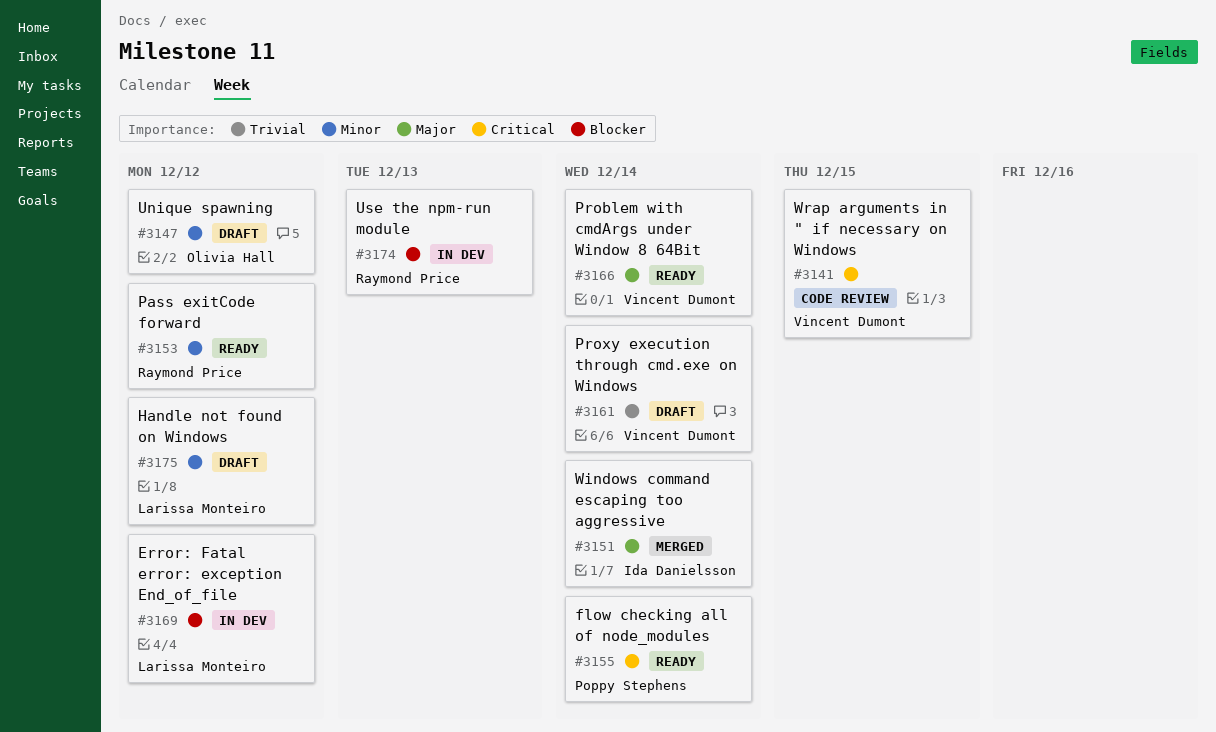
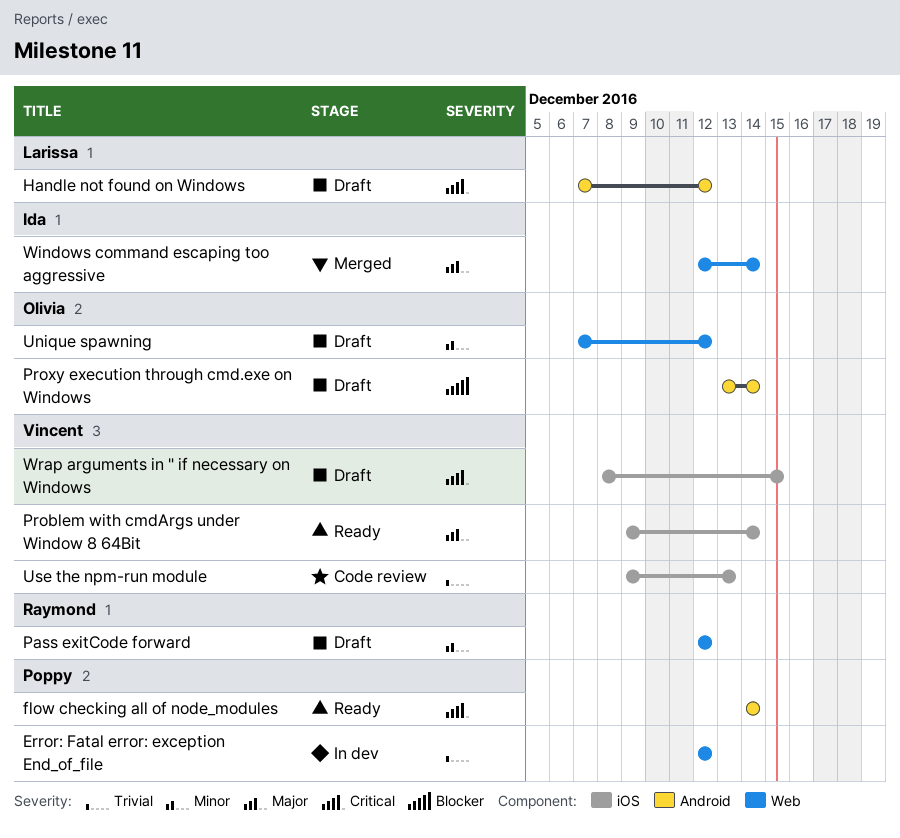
Error: Fatal error: exception End_of_file, owner: Larissa Monteiro -> Poppy Stephens
Error: Fatal error: exception End_of_file, priority: Blocker -> Trivial
Handle not found on Windows, priority: Minor -> Critical
Pass exitCode forward, status: Ready -> Draft
Proxy execution through cmd.exe on Windows, owner: Vincent Dumont -> Olivia Hall
Proxy execution through cmd.exe on Windows, priority: Trivial -> Blocker
Use the npm-run module, status: In dev -> Code review
Use the npm-run module, owner: Raymond Price -> Vincent Dumont
Use the npm-run module, priority: Blocker -> Trivial
Wrap arguments in " if necessary on Windows, status: Code review -> Draft

